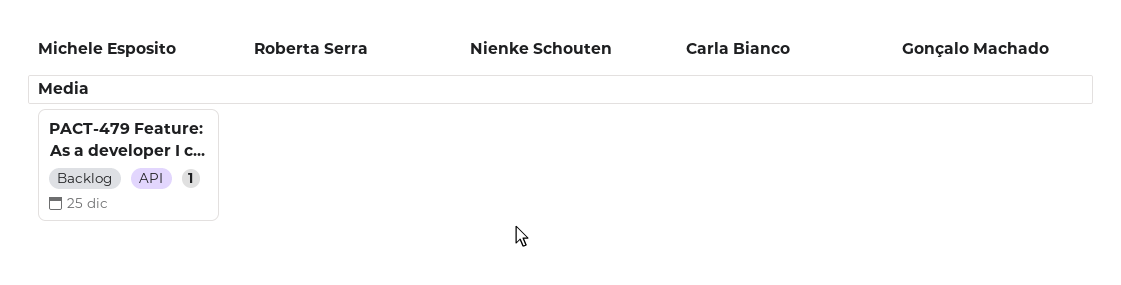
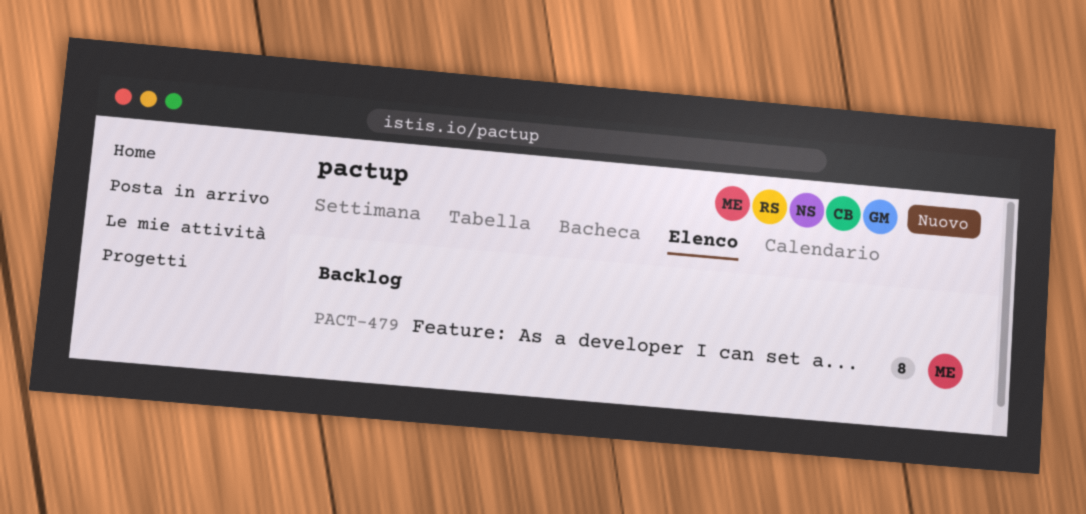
PACT-479, estimate: 1 -> 8

